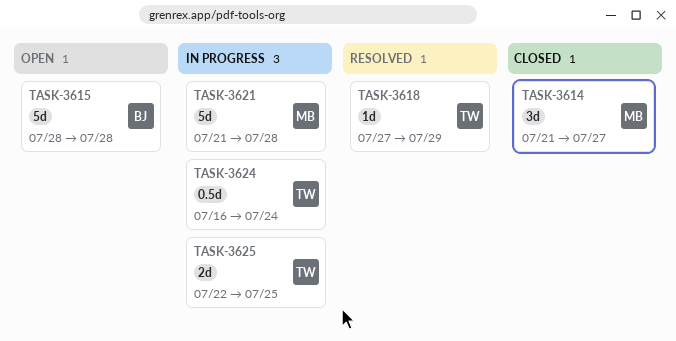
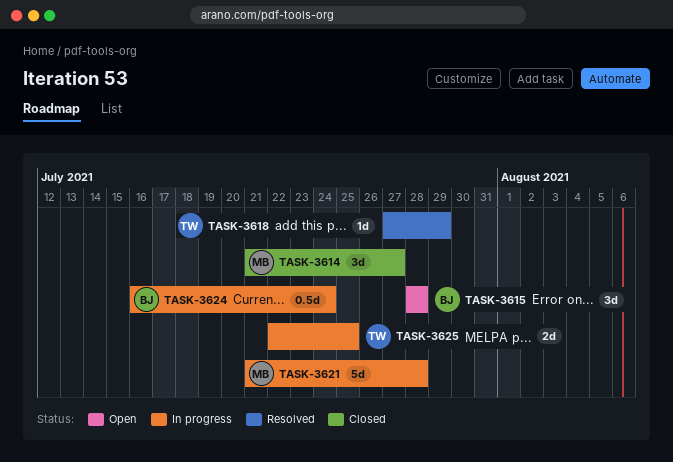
TASK-3615, estimate: 5d -> 3d
TASK-3624, owner: TW -> BJ

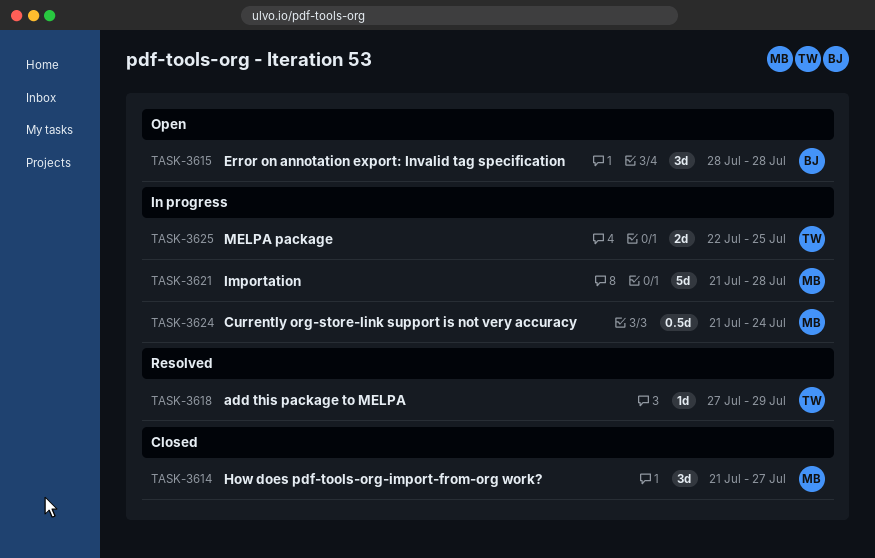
TASK-3624, owner: BJ -> MB
TASK-3624, start: Jul 16 -> Jul 21

